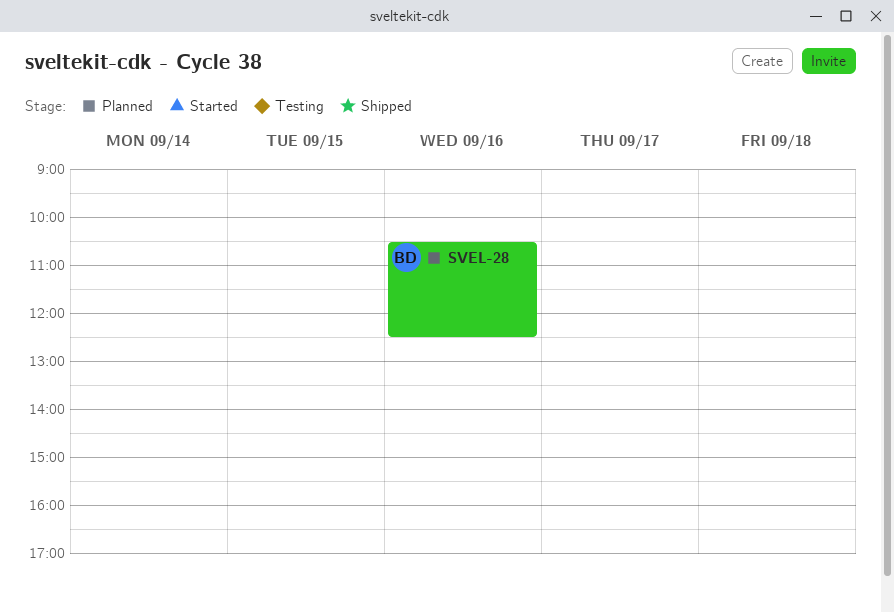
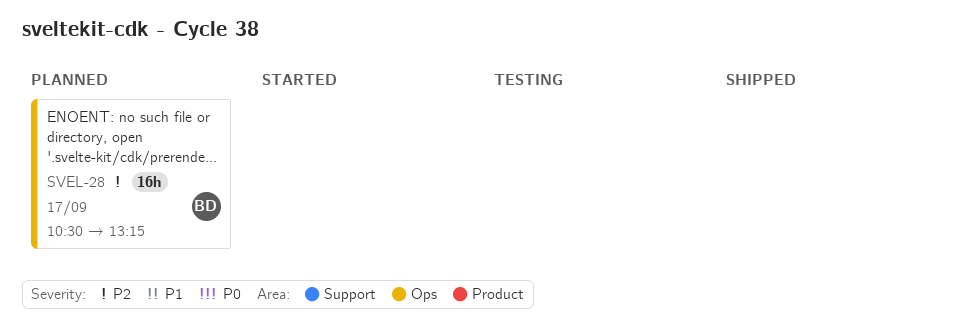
SVEL-28, day: Sep 16 -> Sep 17
SVEL-28, ends: 12:30 -> 13:15

